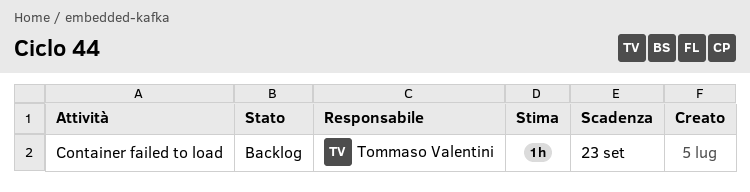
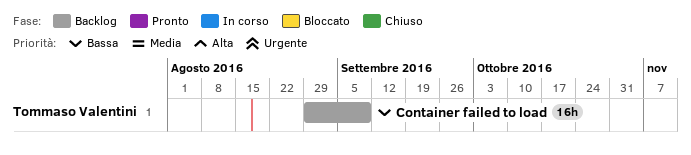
Container failed to load, estimate: 1h -> 16h
Container failed to load, due: Sep 23 -> Sep 9

